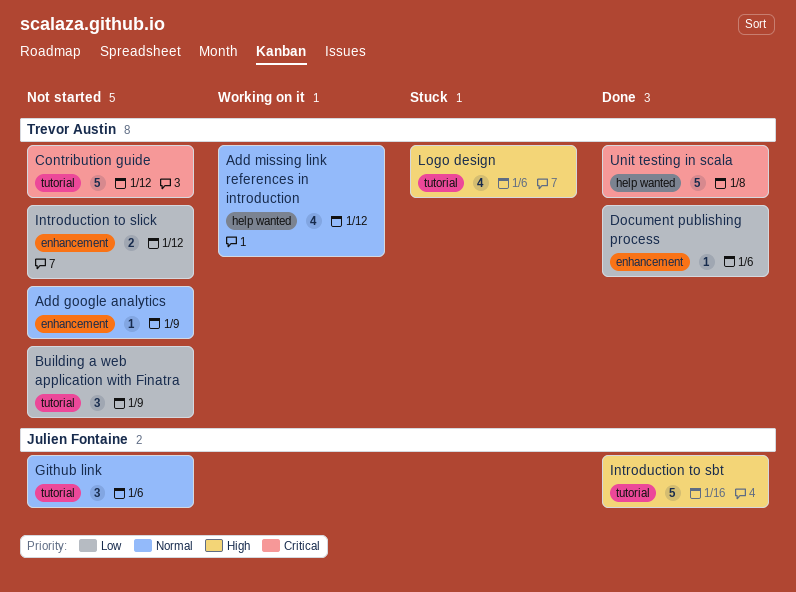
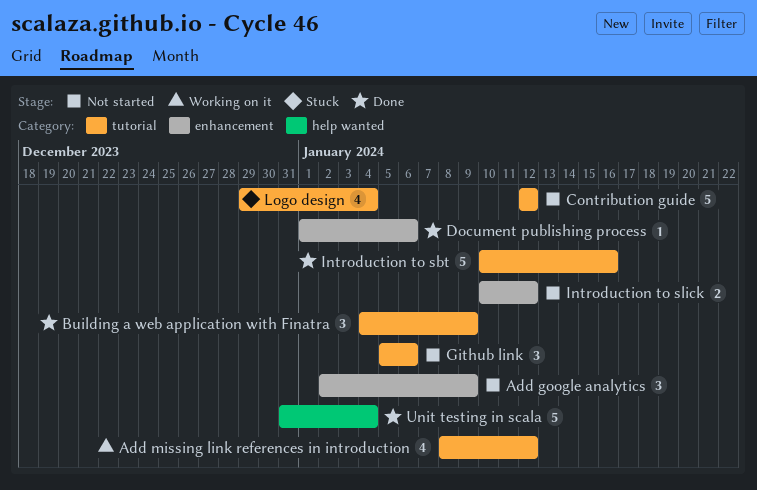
Add google analytics, estimate: 1 -> 3
Add missing link references in introduction, label: help wanted -> tutorial
Building a web application with Finatra, status: Not started -> Done
Logo design, due: Jan 6 -> Jan 4
Unit testing in scala, due: Jan 8 -> Jan 4

